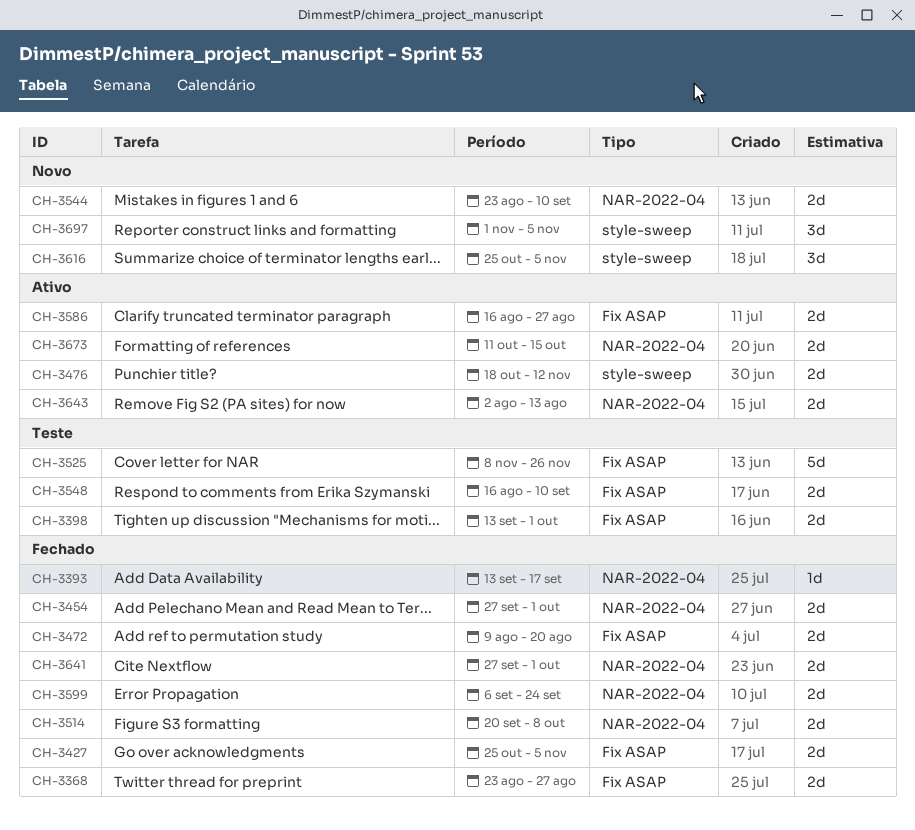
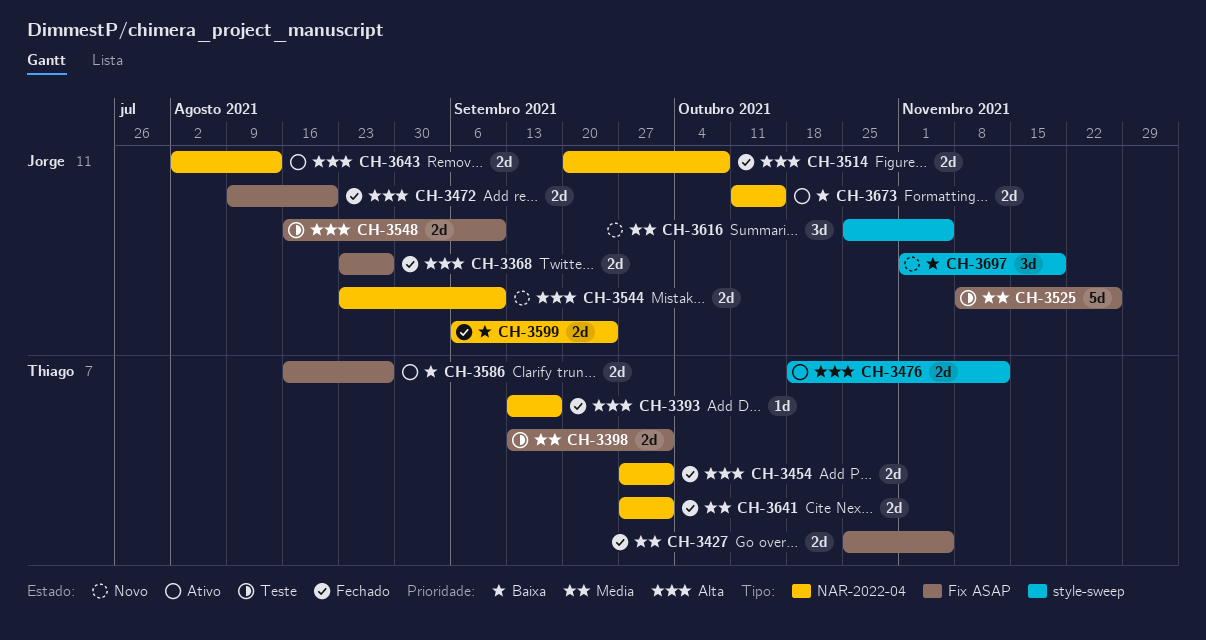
CH-3697, due: Nov 5 -> Nov 19

